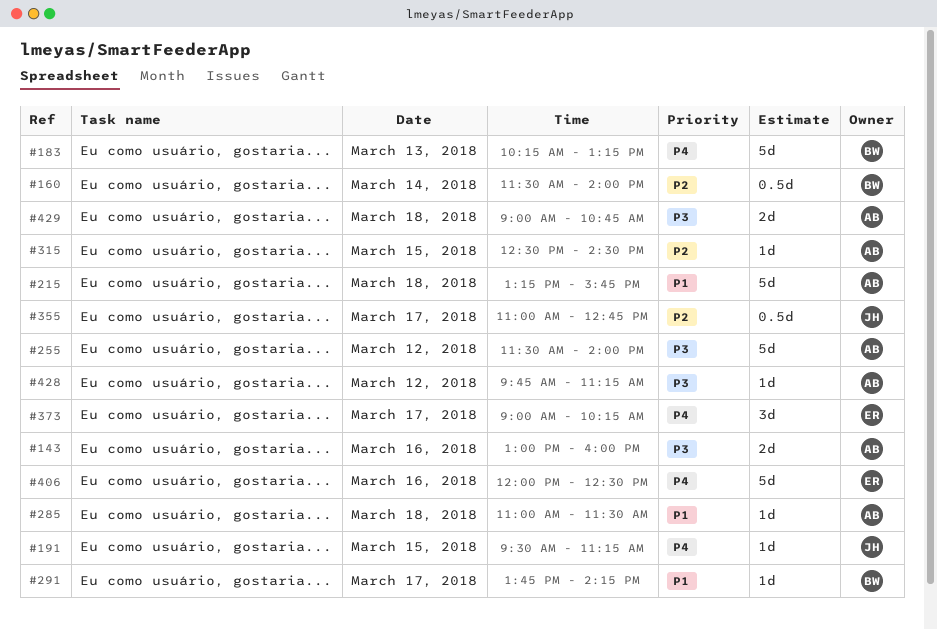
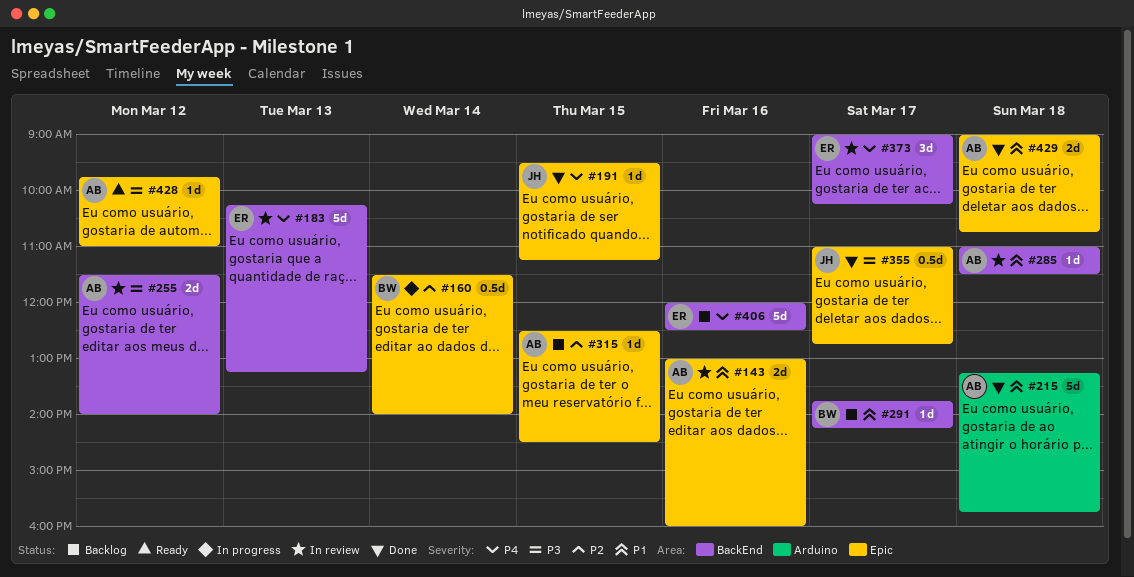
#143, priority: P3 -> P1
#183, owner: BW -> ER
#255, estimate: 5d -> 2d
#355, priority: P2 -> P3
#428, ends: 11:15 -> 11:00
#429, priority: P3 -> P1

